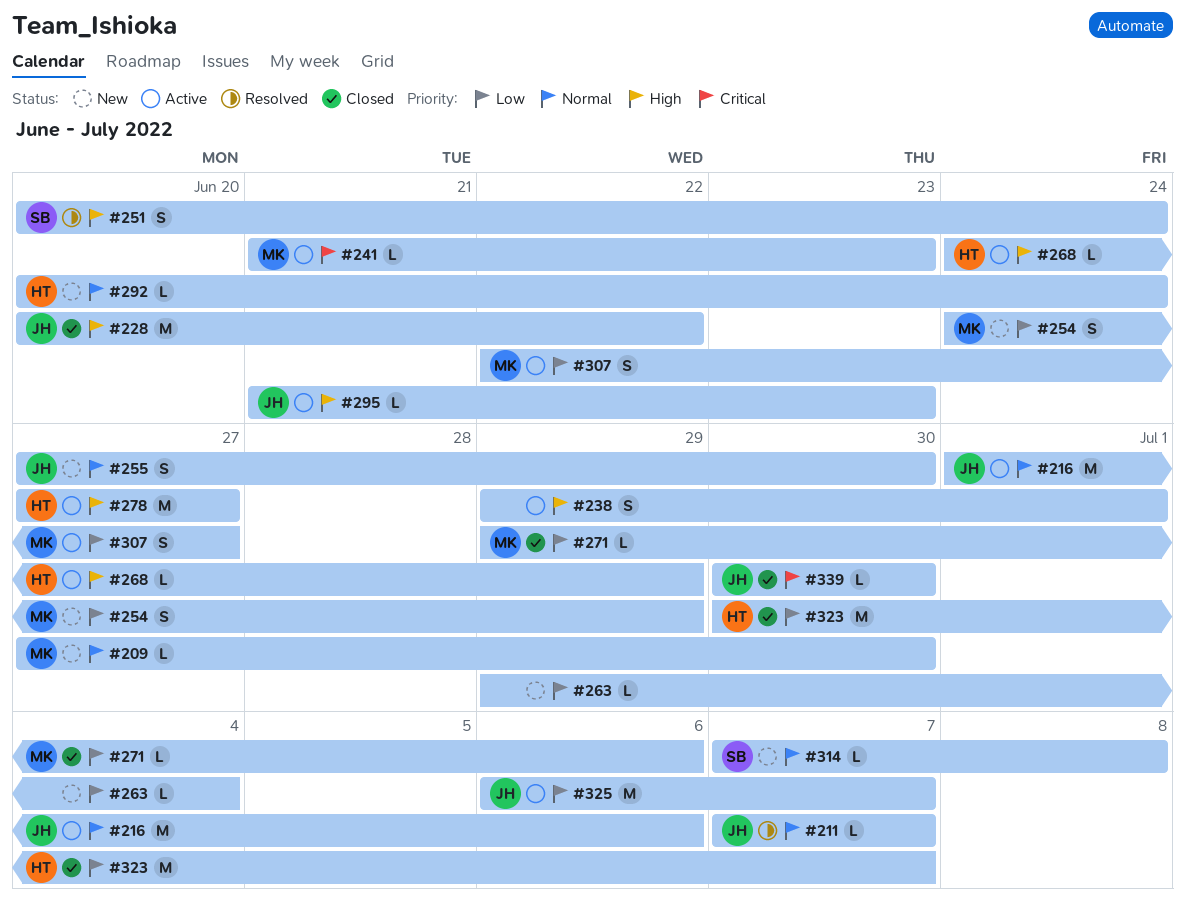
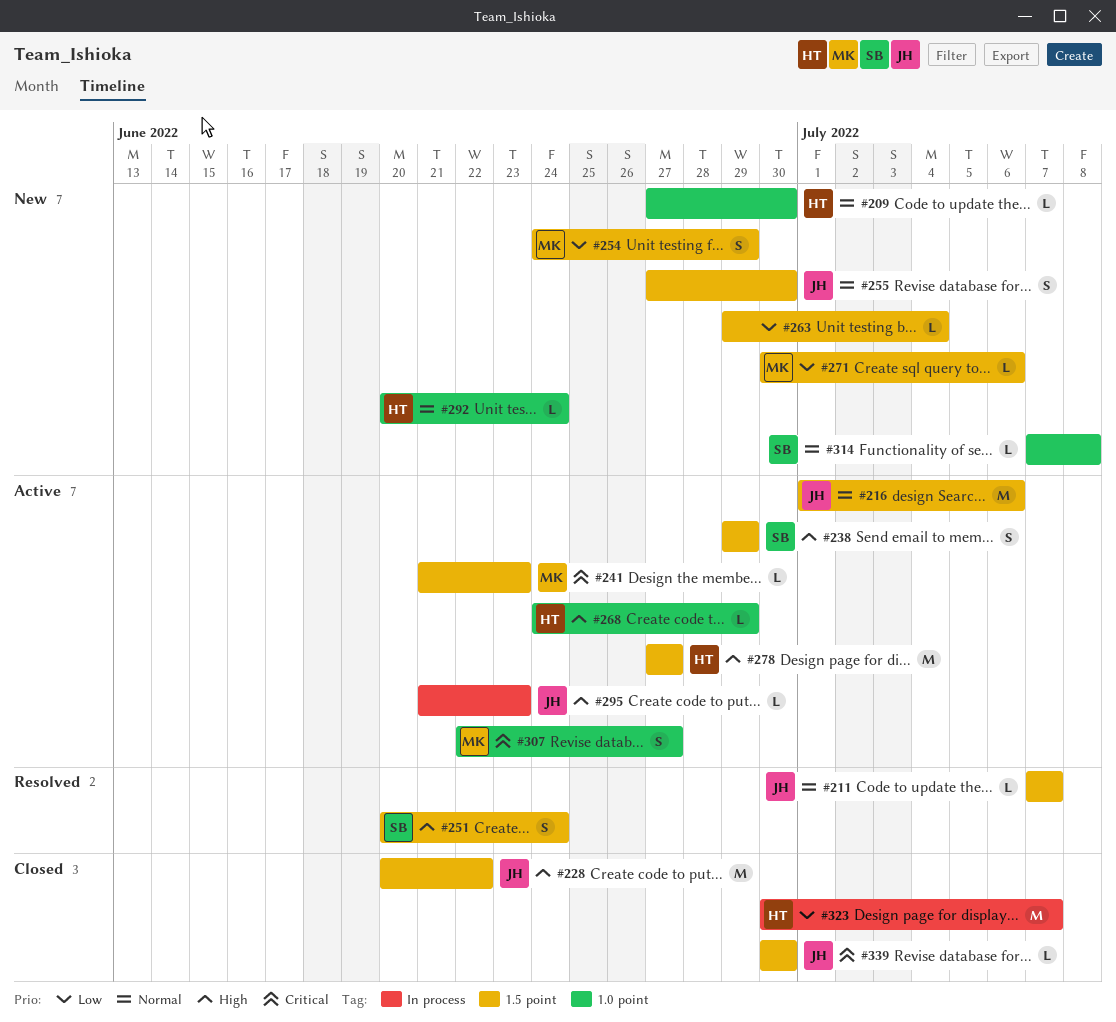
#209, owner: MK -> HT
#238, owner: none -> SB
#238, due: Jul 1 -> Jun 29
#271, status: Closed -> New
#271, start: Jun 29 -> Jun 30
#307, priority: Low -> Critical
#325: present -> none

